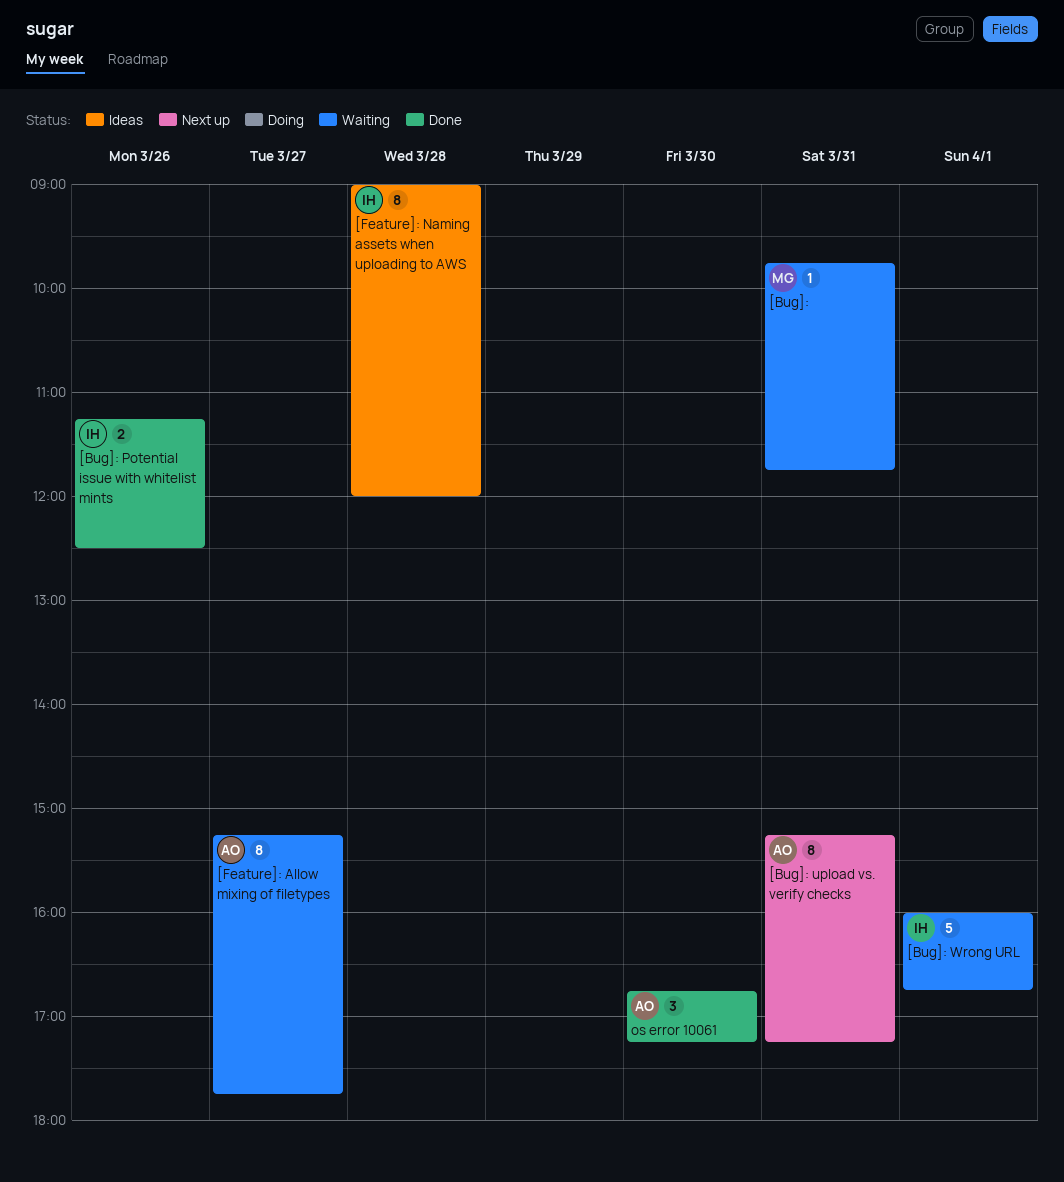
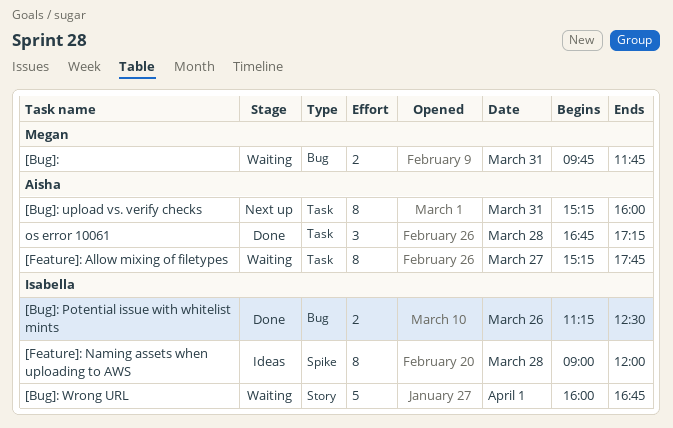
[Bug]:, estimate: 1 -> 2
[Bug]: upload vs. verify checks, ends: 17:15 -> 16:00
os error 10061, day: Mar 30 -> Mar 28

